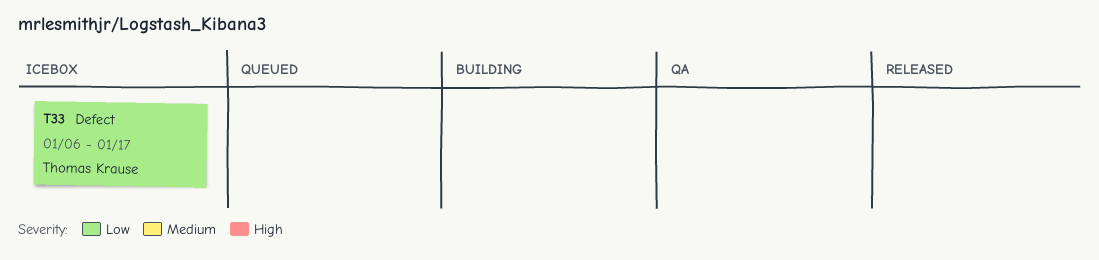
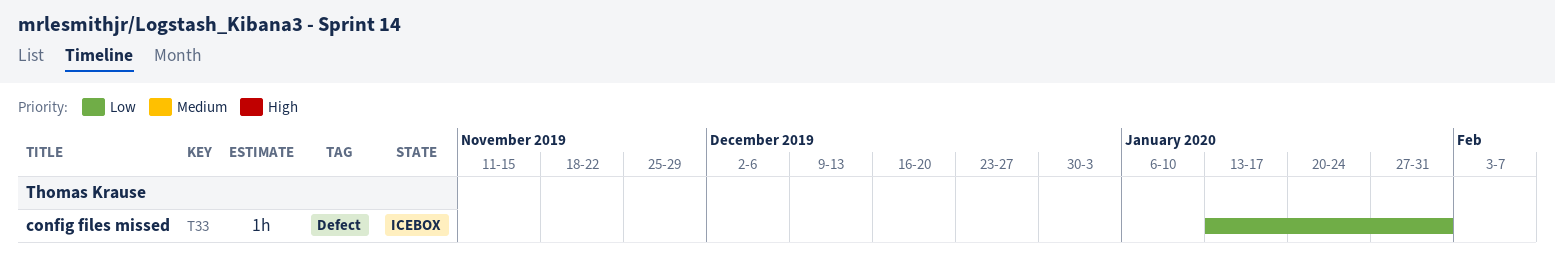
T33, start: Jan 6 -> Jan 13
T33, due: Jan 17 -> Jan 31

